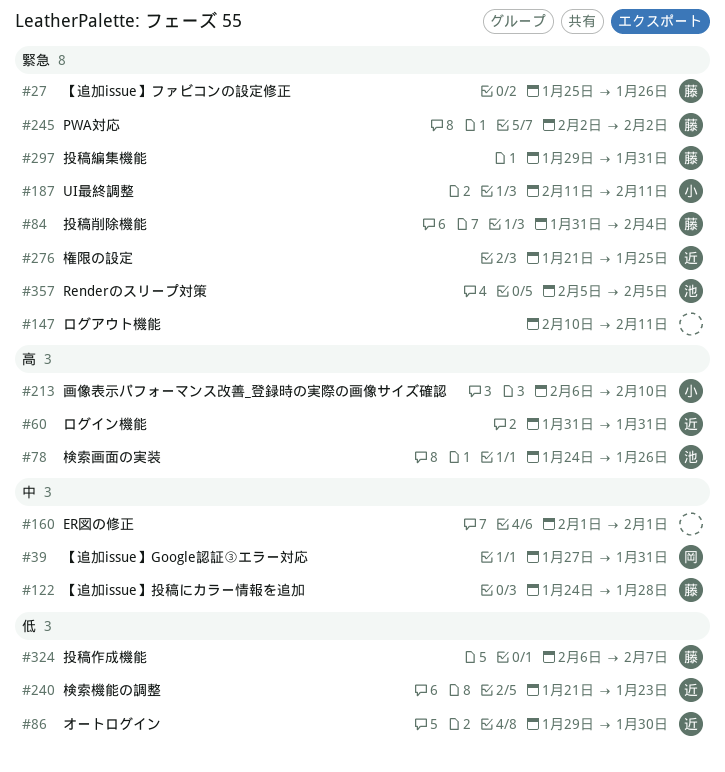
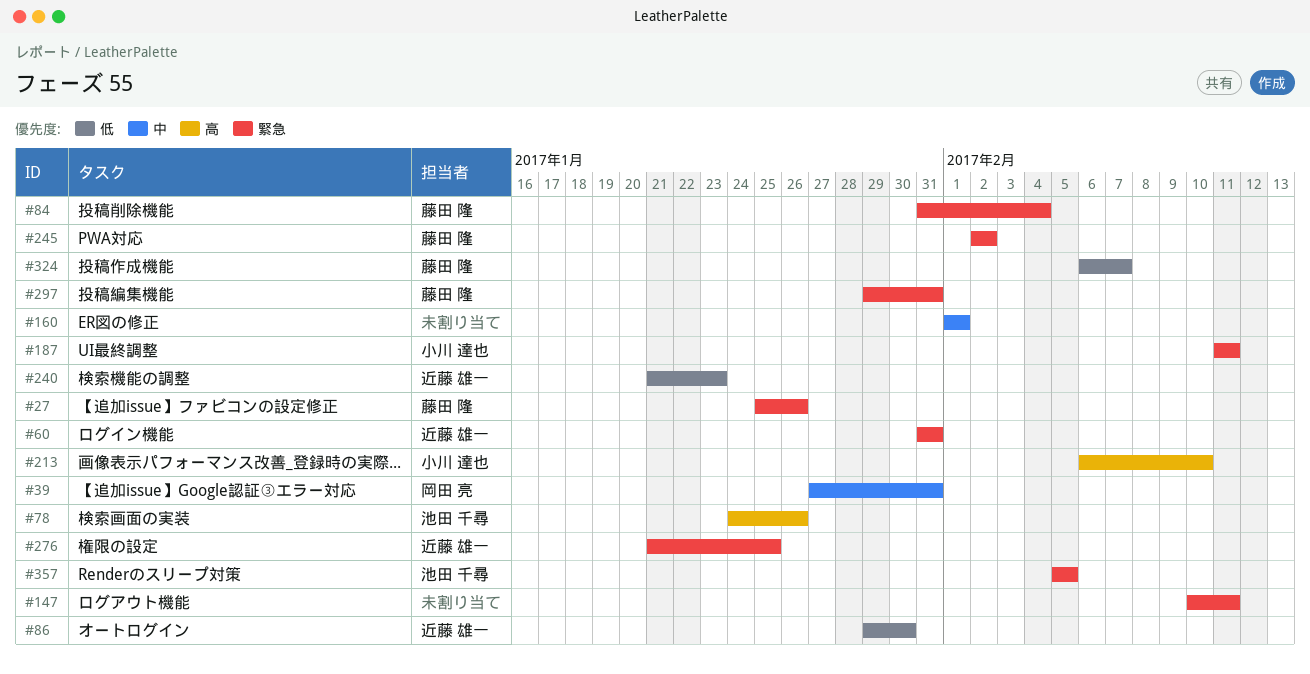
#60, priority: 高 -> 緊急
#122: present -> none

